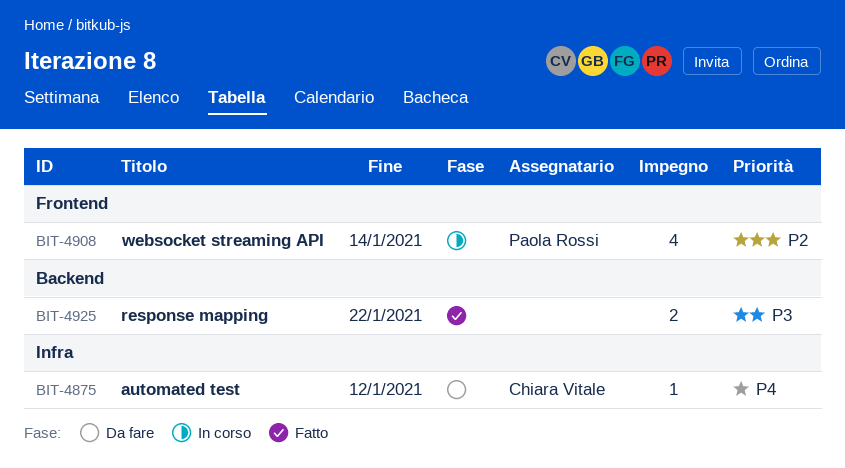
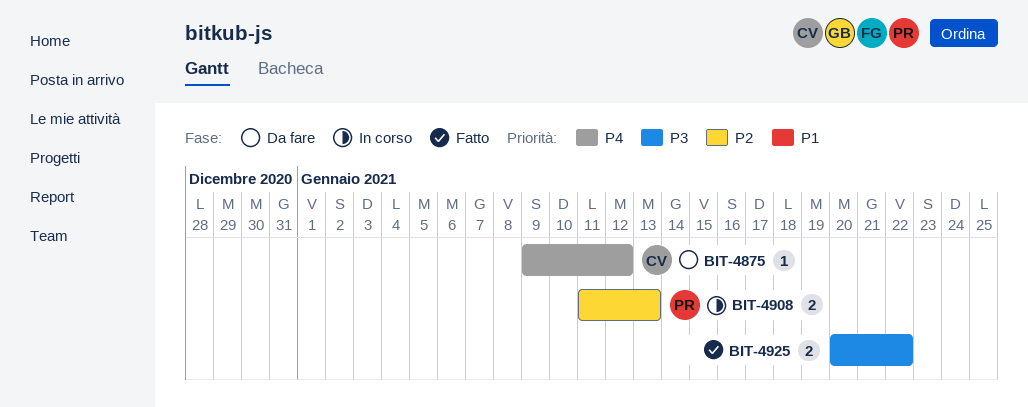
BIT-4908, estimate: 4 -> 2
BIT-4908, due: Jan 14 -> Jan 13

